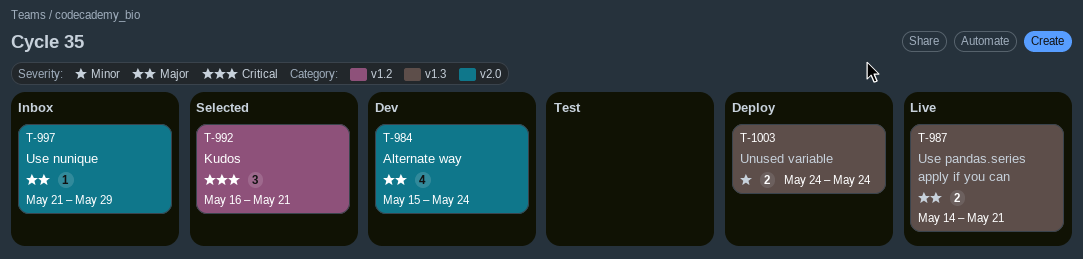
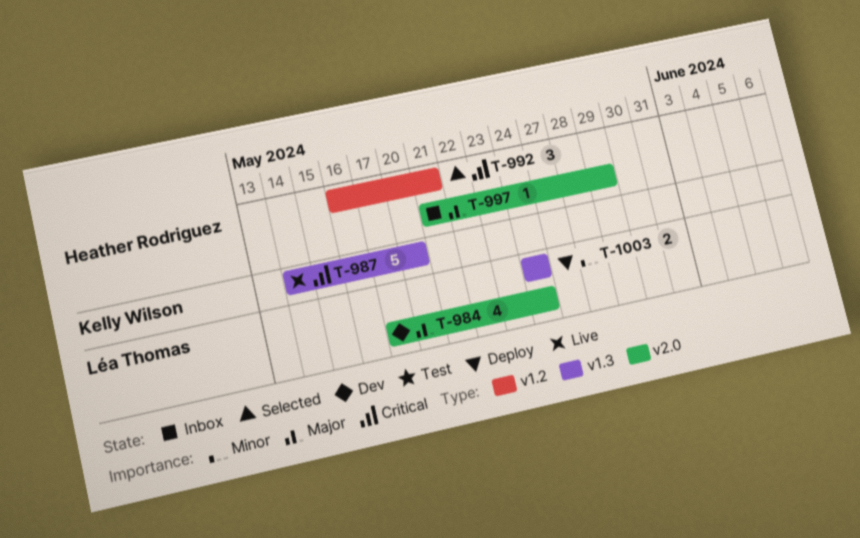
T-984, start: May 15 -> May 17
T-987, priority: Major -> Critical
T-987, estimate: 2 -> 5
T-987, due: May 21 -> May 20

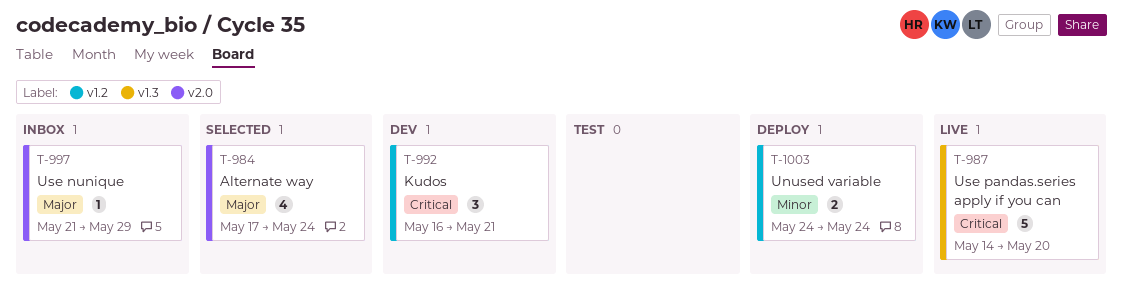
T-984, status: Dev -> Selected
T-992, status: Selected -> Dev
T-1003, label: v1.3 -> v1.2

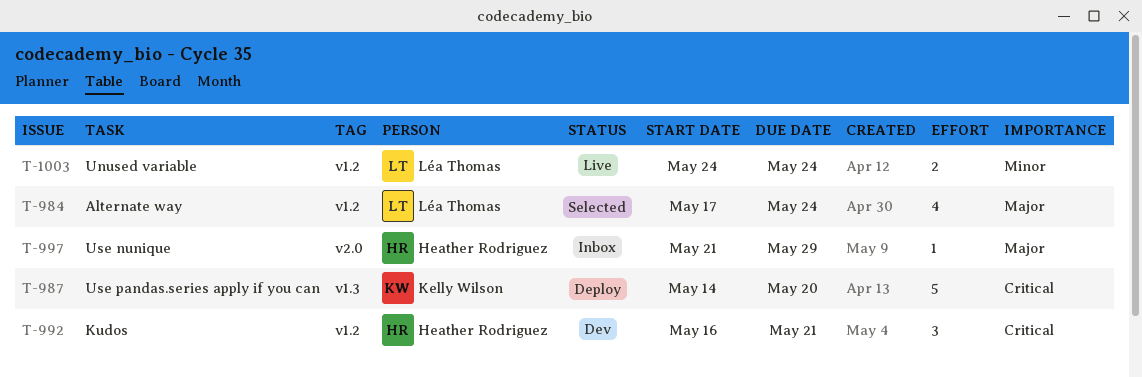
T-984, label: v2.0 -> v1.2
T-987, status: Live -> Deploy
T-1003, status: Deploy -> Live

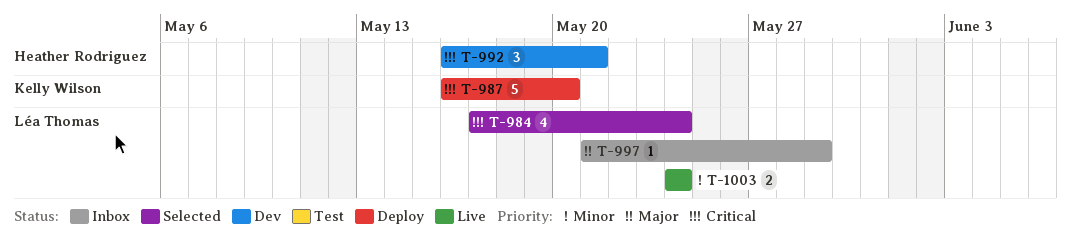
T-984, priority: Major -> Critical
T-987, start: May 14 -> May 16
T-997, owner: Heather Rodriguez -> Léa Thomas

